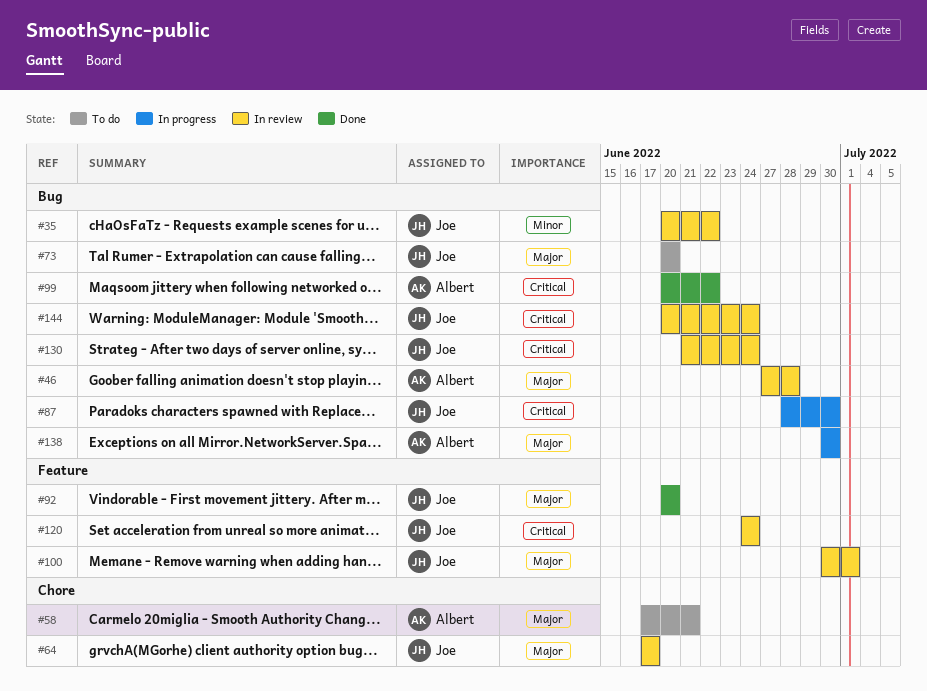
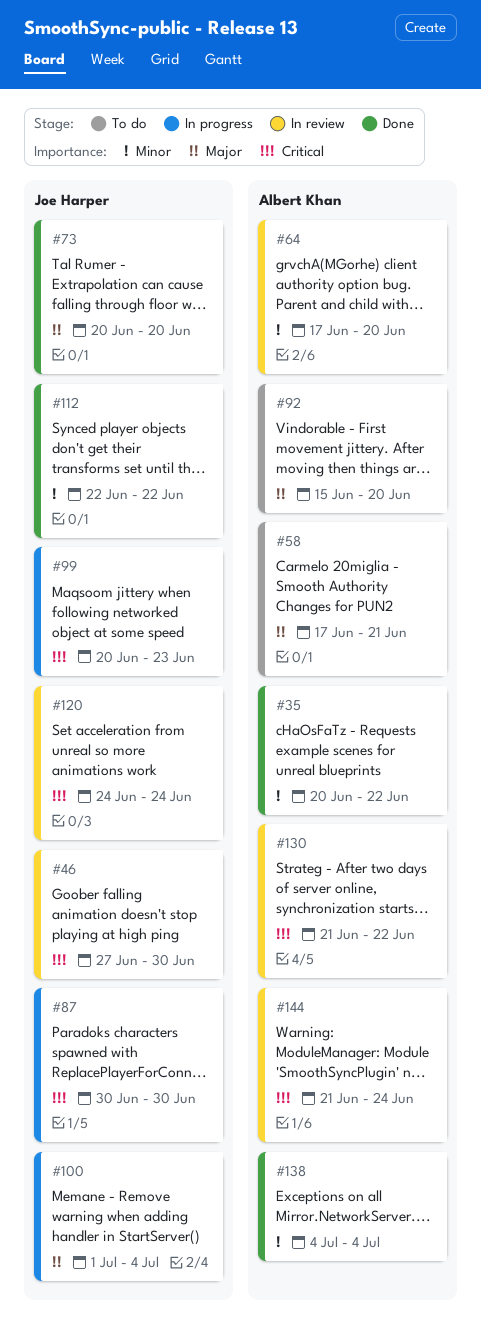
#35, status: In review -> Done
#35, owner: Joe Harper -> Albert Khan
#46, owner: Albert Khan -> Joe Harper
#46, priority: Major -> Critical
#46, due: Jun 28 -> Jun 30
#64, owner: Joe Harper -> Albert Khan
#64, priority: Major -> Minor
#64, due: Jun 17 -> Jun 20
#73, status: To do -> Done
#87, start: Jun 28 -> Jun 30
#92, status: Done -> To do
#92, owner: Joe Harper -> Albert Khan
#92, start: Jun 20 -> Jun 15
#99, status: Done -> In progress
#99, owner: Albert Khan -> Joe Harper
#99, due: Jun 22 -> Jun 23
#100, status: In review -> In progress
#100, start: Jun 30 -> Jul 1
#100, due: Jul 1 -> Jul 4
#112: none -> present
#130, owner: Joe Harper -> Albert Khan
#130, due: Jun 24 -> Jun 22
#138, status: In progress -> Done
#138, priority: Major -> Minor
#138, start: Jun 30 -> Jul 4
#138, due: Jun 30 -> Jul 4
#144, owner: Joe Harper -> Albert Khan
#144, start: Jun 20 -> Jun 21

